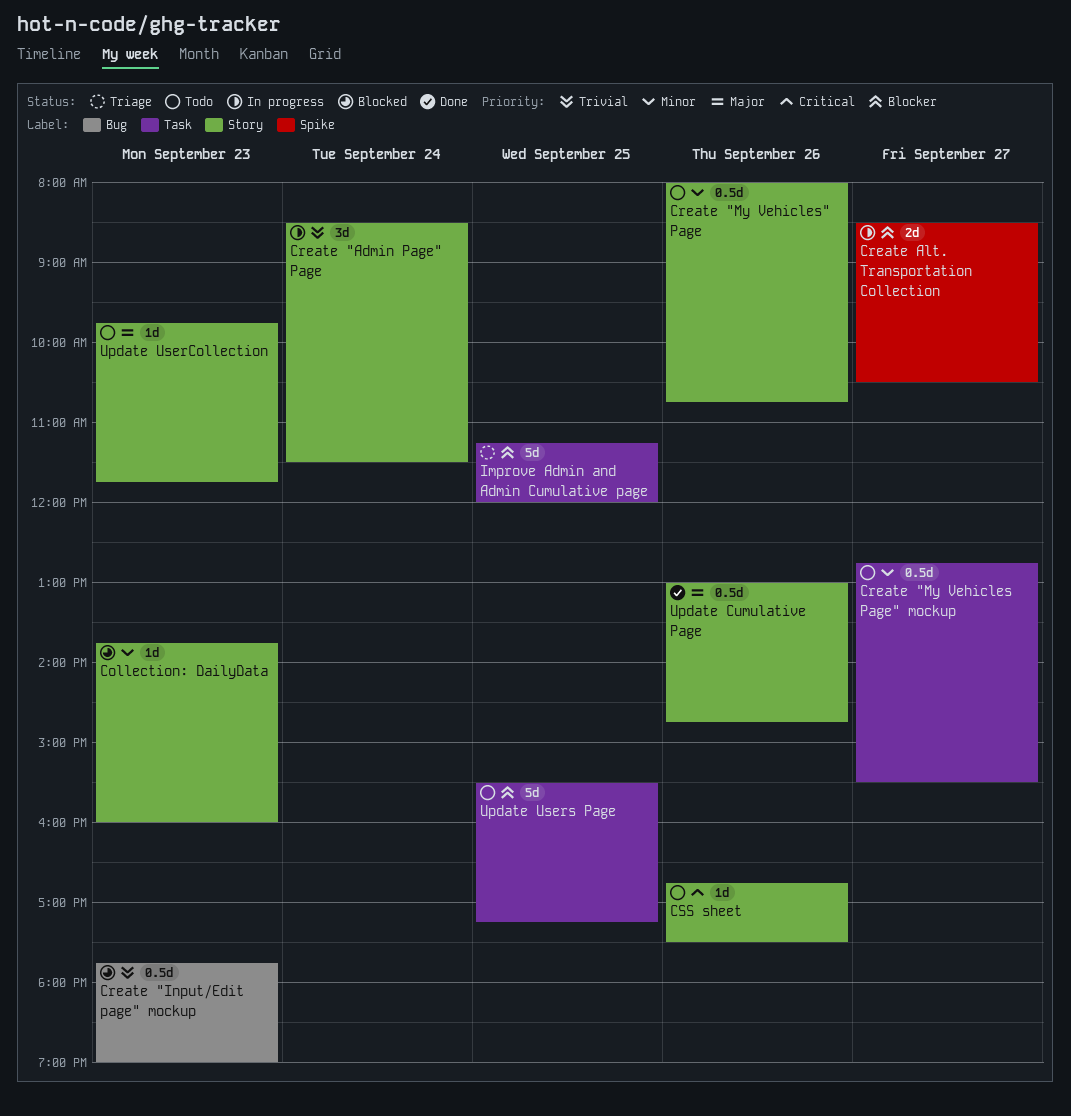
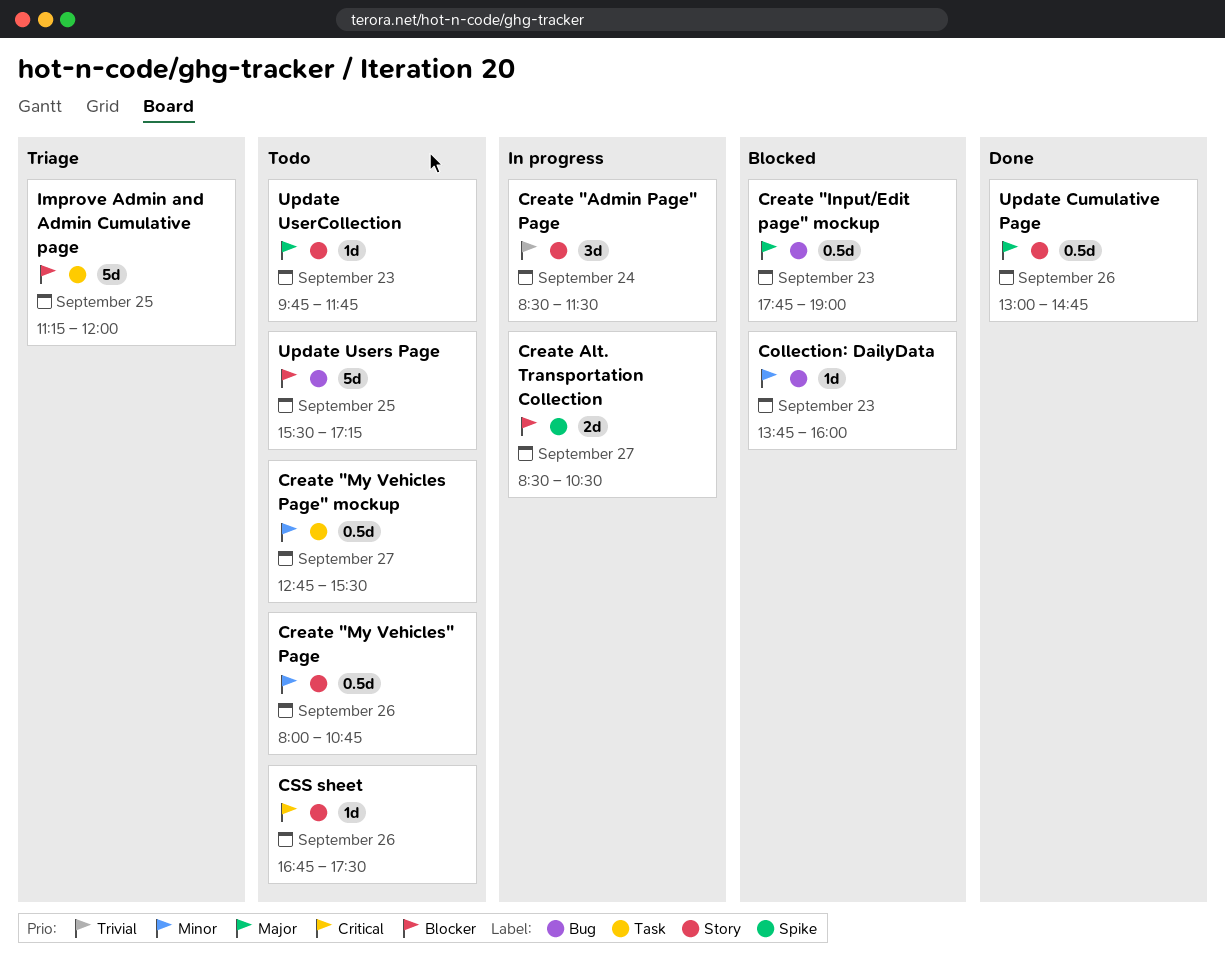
Collection: DailyData, label: Story -> Bug
Create "Input/Edit page" mockup, priority: Trivial -> Major
Update Users Page, label: Task -> Bug

